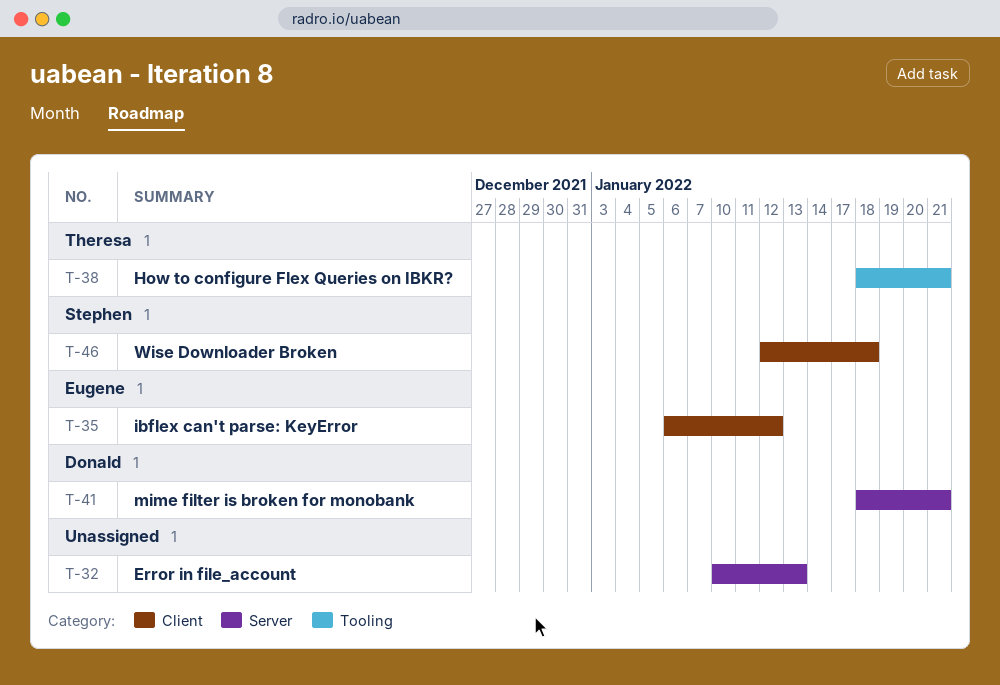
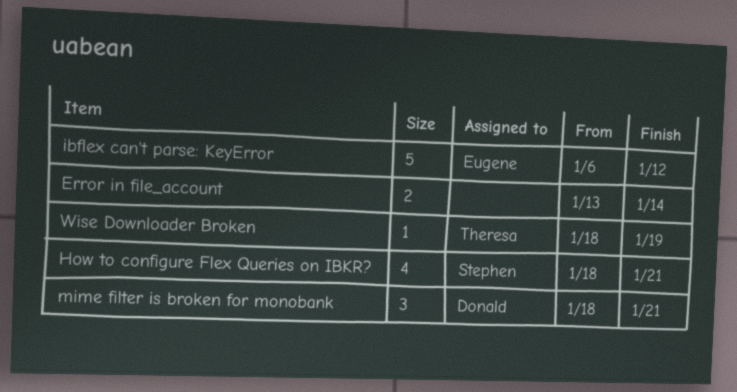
Error in file_account, start: Jan 10 -> Jan 13
Error in file_account, due: Jan 13 -> Jan 14
How to configure Flex Queries on IBKR?, owner: Theresa -> Stephen
Wise Downloader Broken, owner: Stephen -> Theresa
Wise Downloader Broken, start: Jan 12 -> Jan 18
Wise Downloader Broken, due: Jan 18 -> Jan 19

